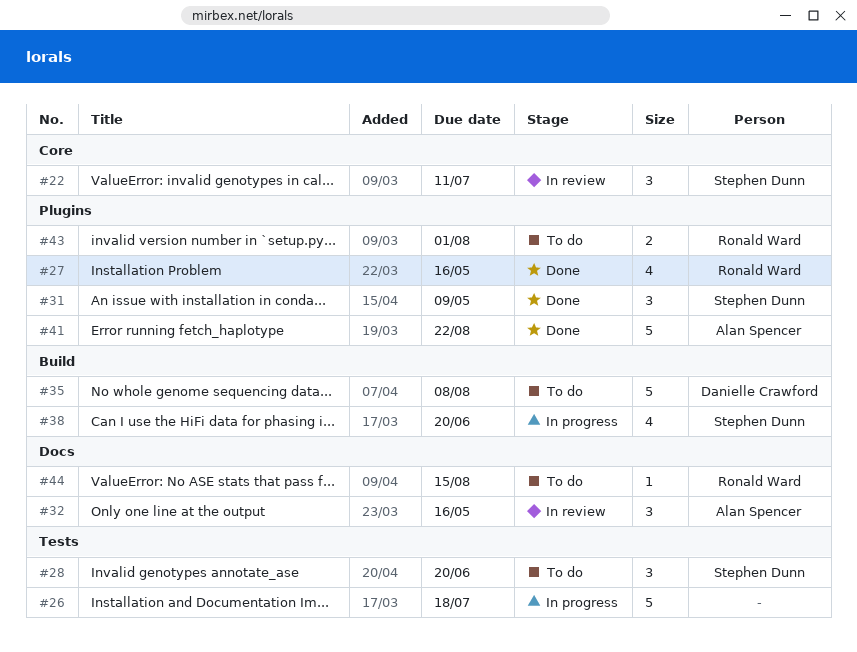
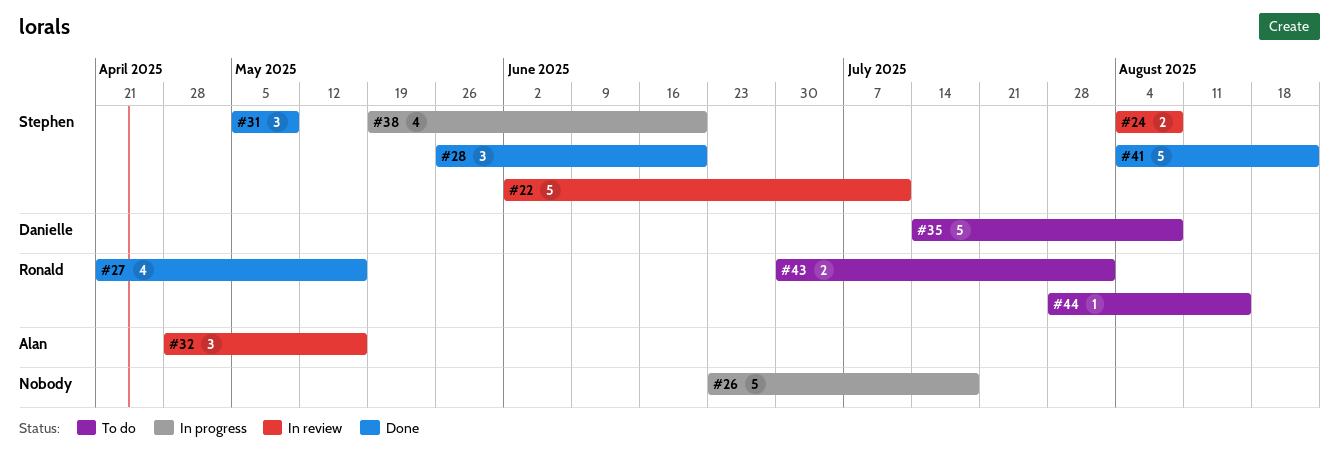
#22, estimate: 3 -> 5
#24: none -> present
#28, status: To do -> Done
#41, owner: Alan Spencer -> Stephen Dunn

